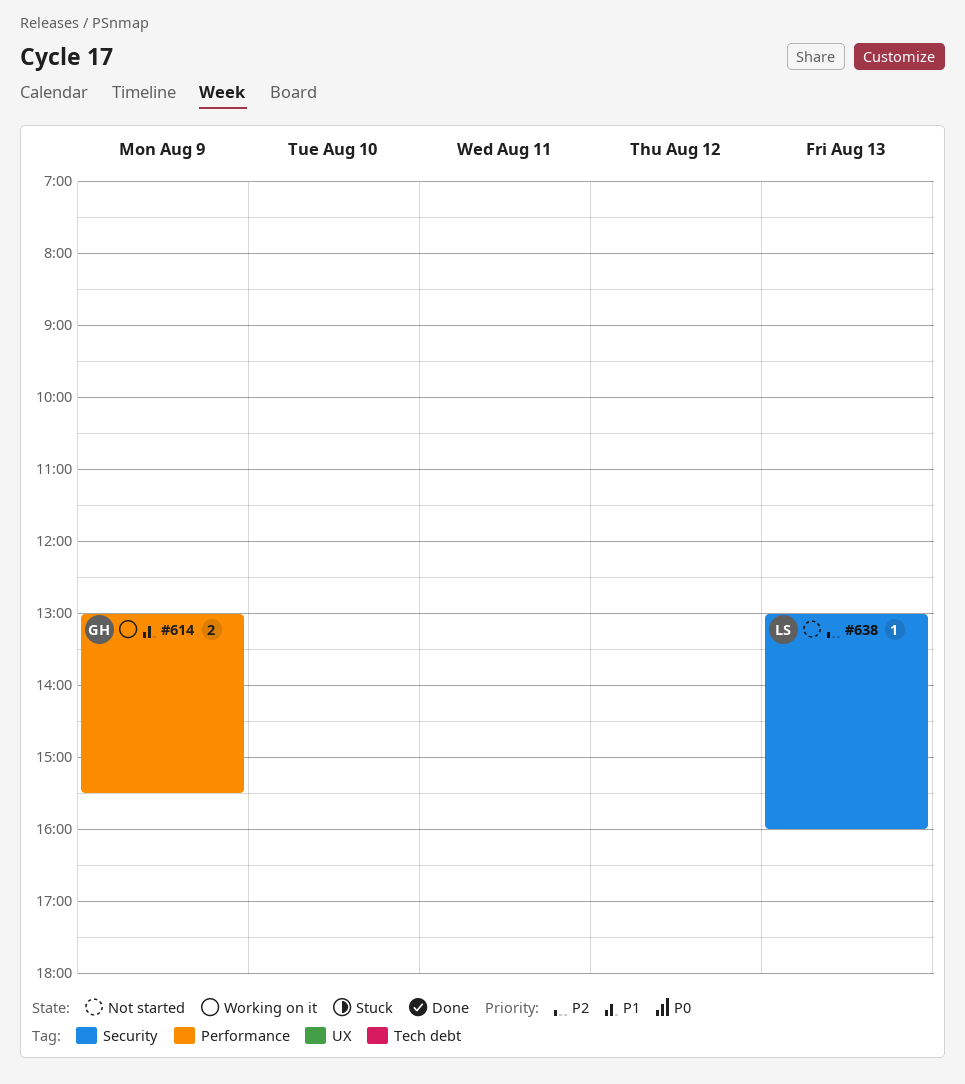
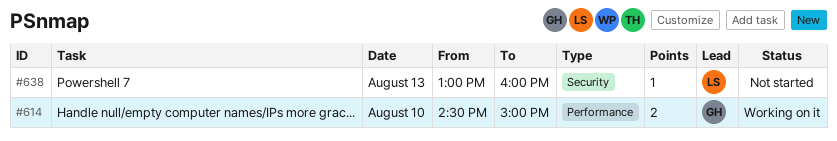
#614, day: Aug 9 -> Aug 10
#614, begins: 13:00 -> 14:30
#614, ends: 15:30 -> 15:00

